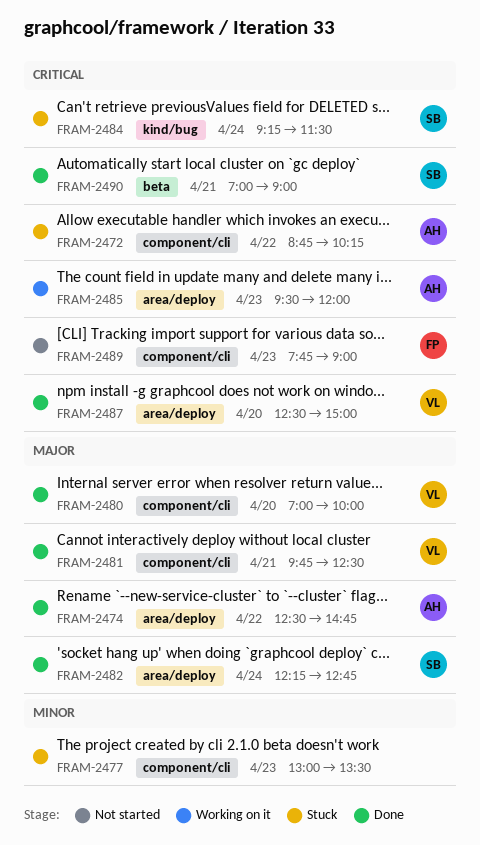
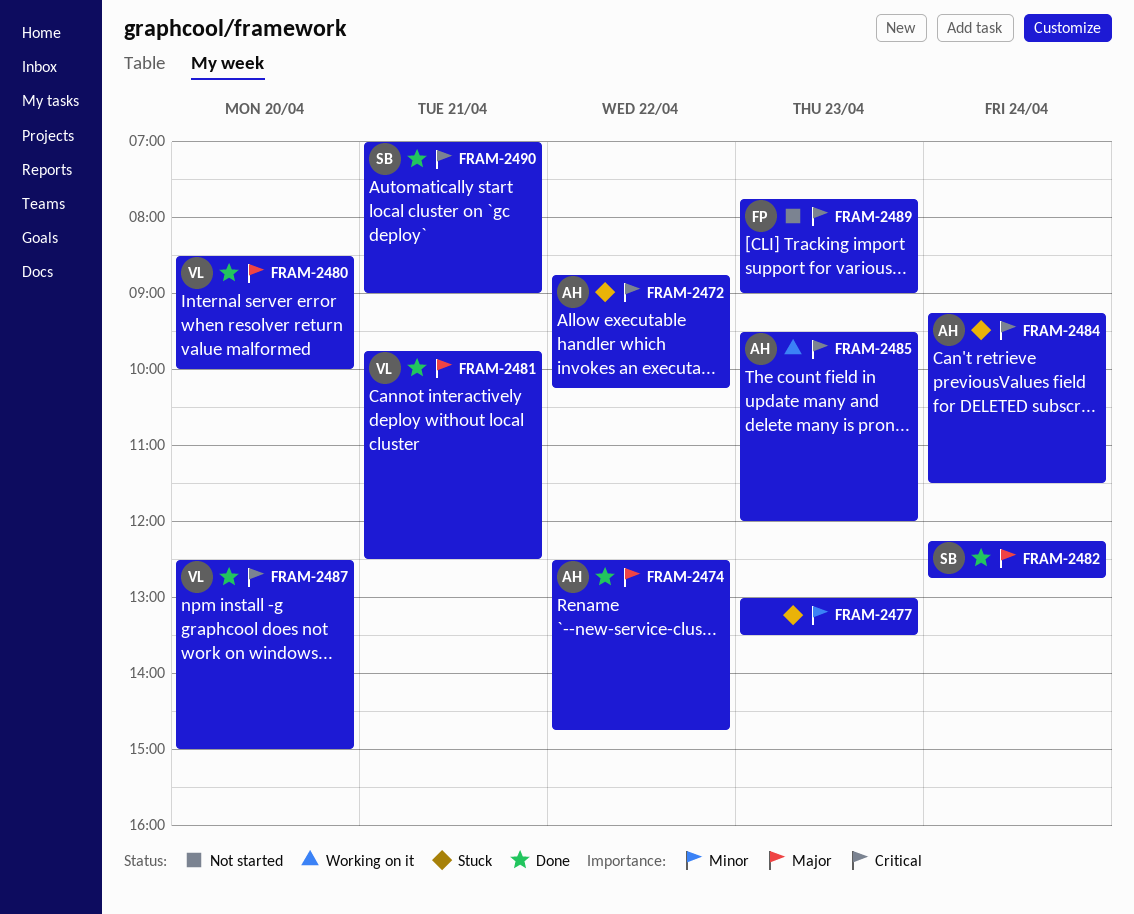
FRAM-2480, begins: 07:00 -> 08:30
FRAM-2484, owner: SB -> AH

